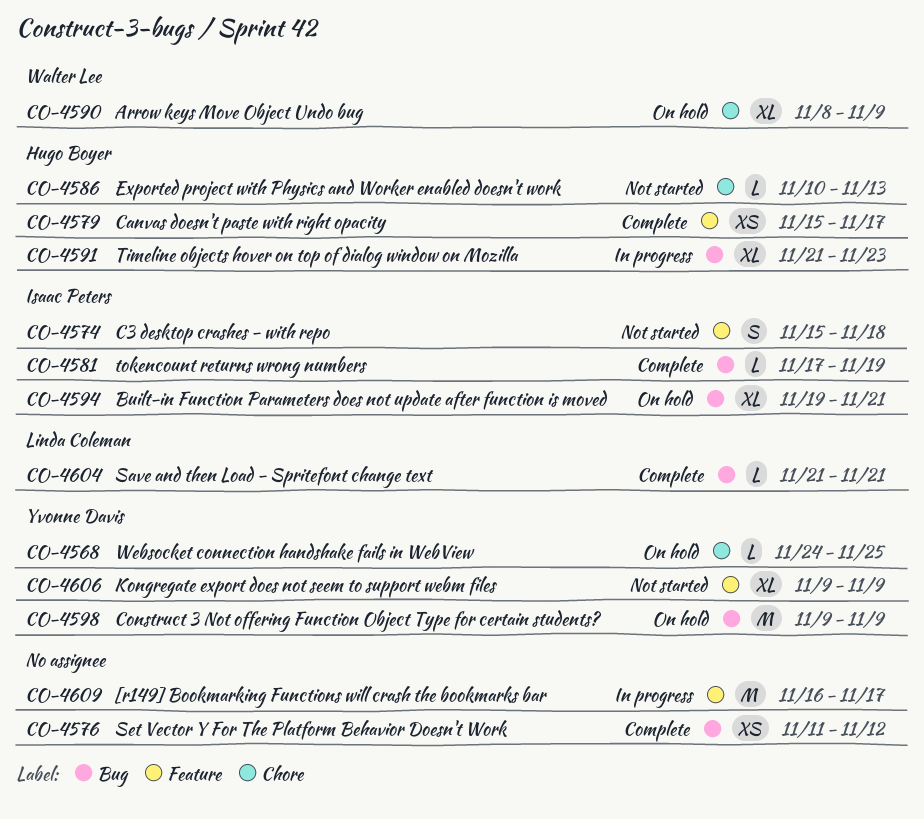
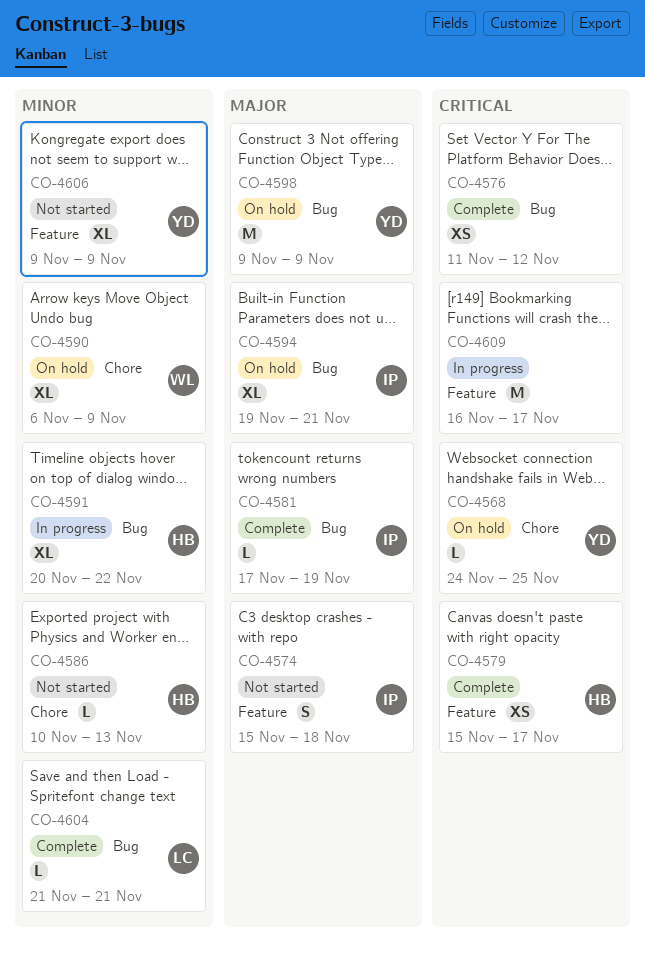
CO-4590, start: Nov 8 -> Nov 6
CO-4591, start: Nov 21 -> Nov 20
CO-4591, due: Nov 23 -> Nov 22

